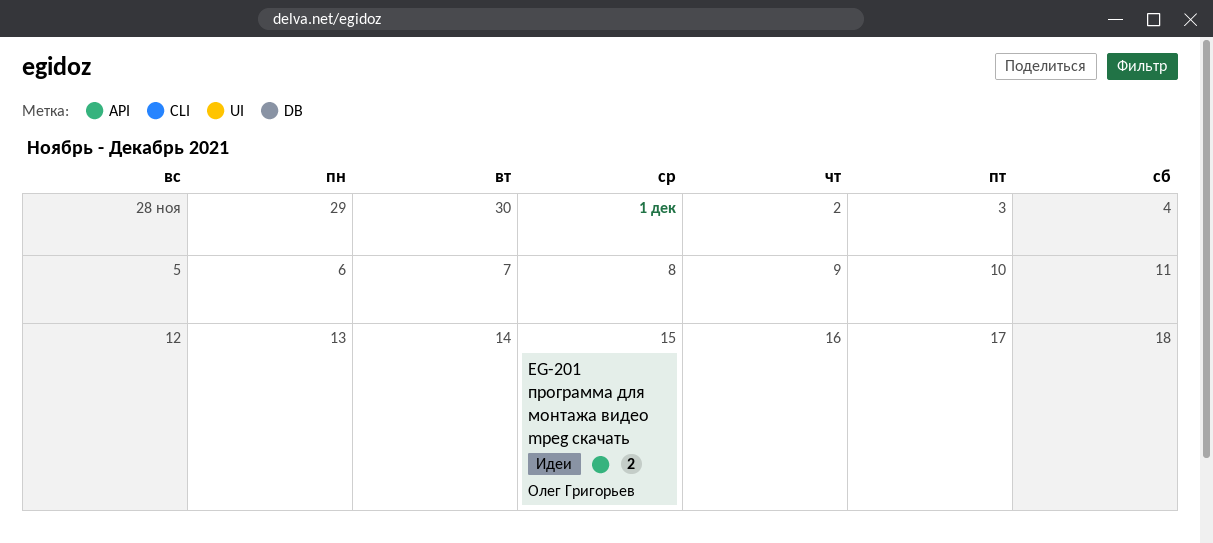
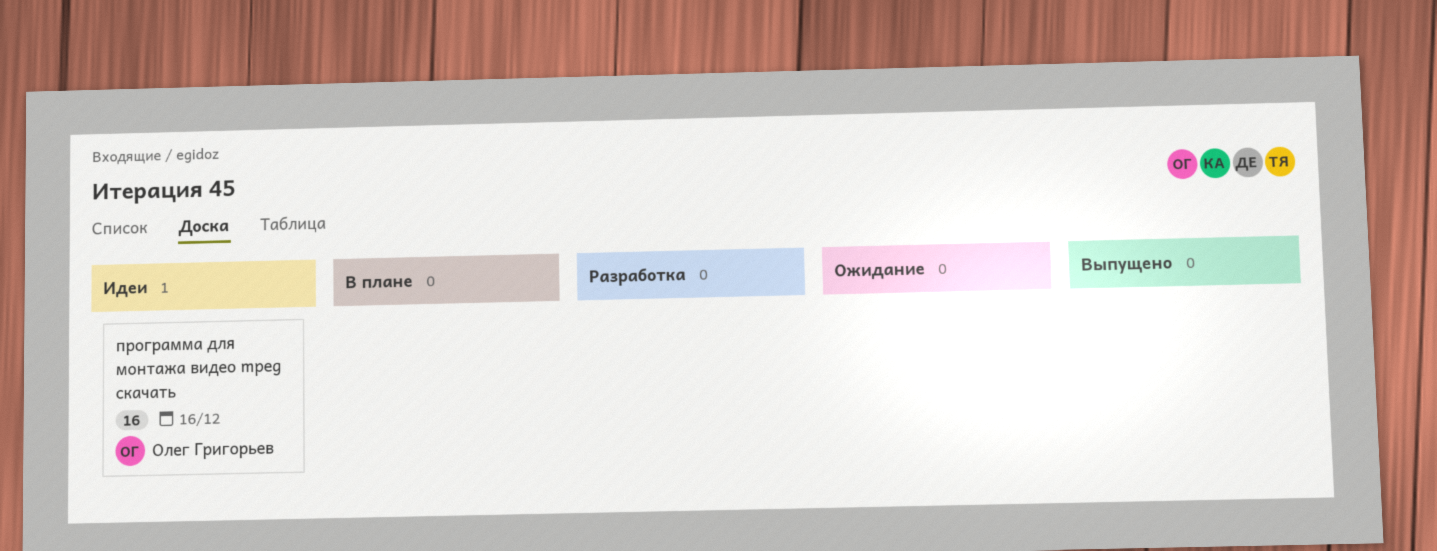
программа для монтажа видео mpeg скачать, estimate: 2 -> 16
программа для монтажа видео mpeg скачать, due: Dec 15 -> Dec 16

